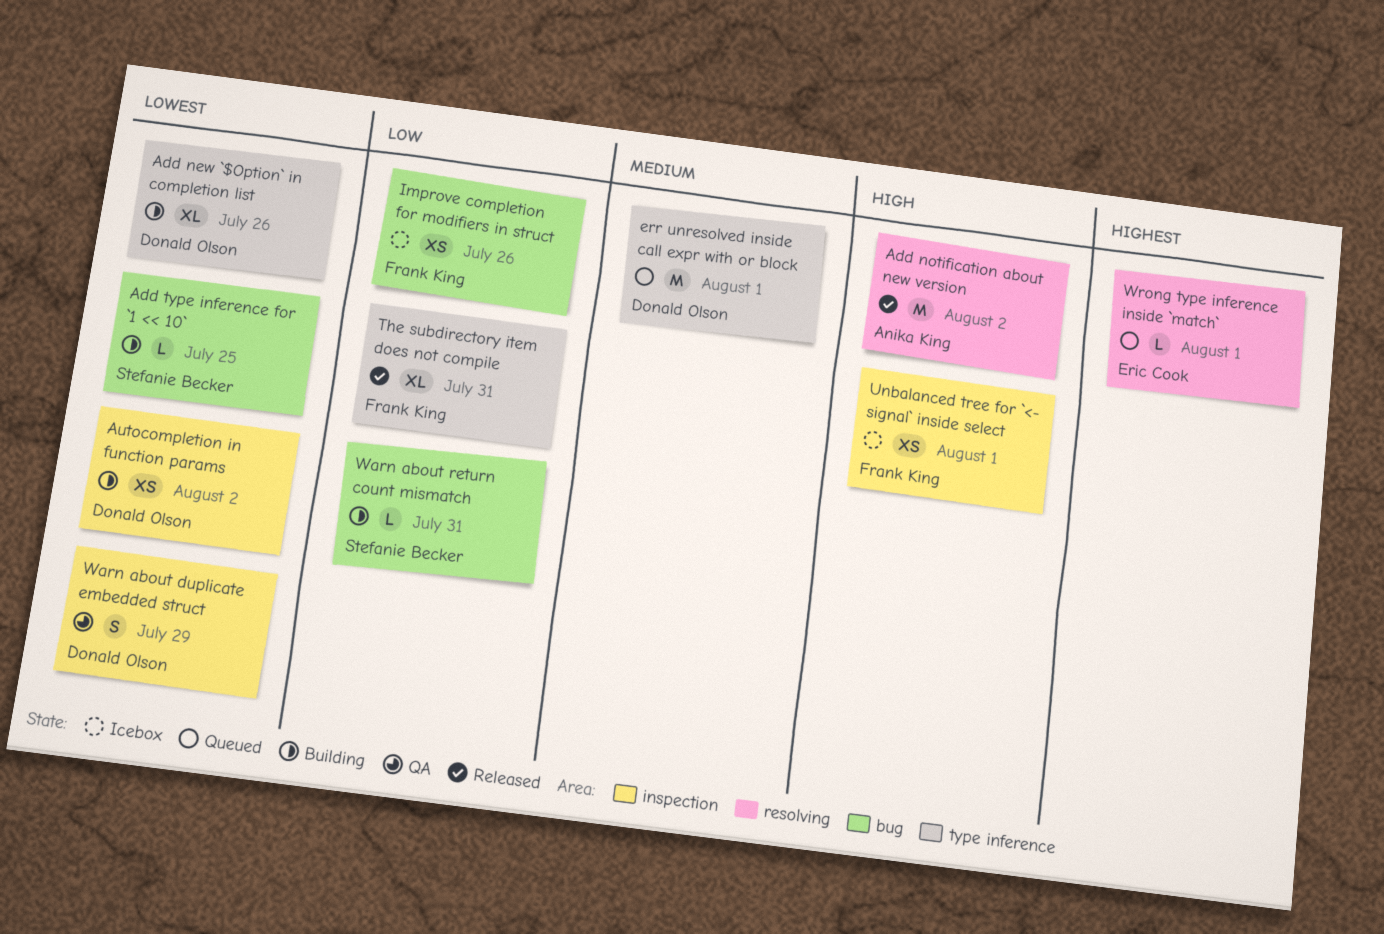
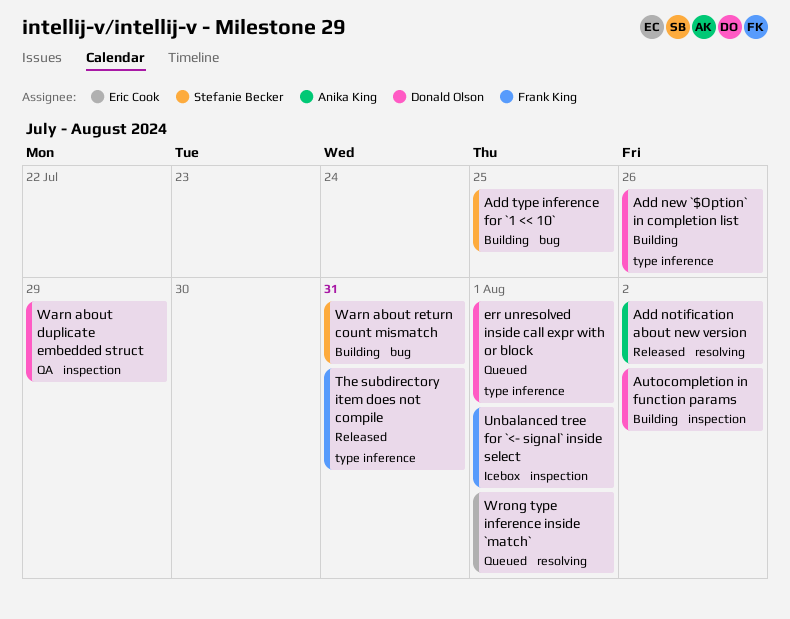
Improve completion for modifiers in struct: present -> none

